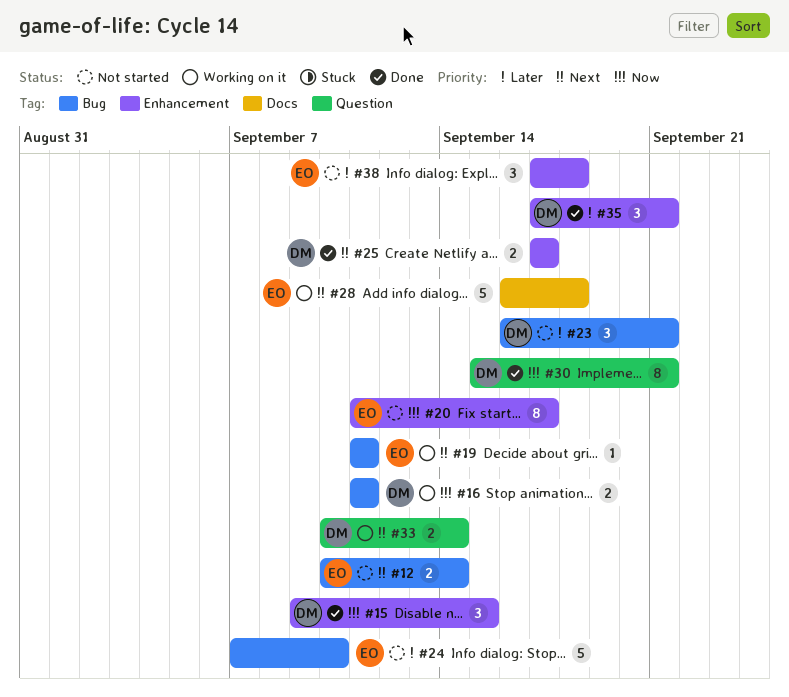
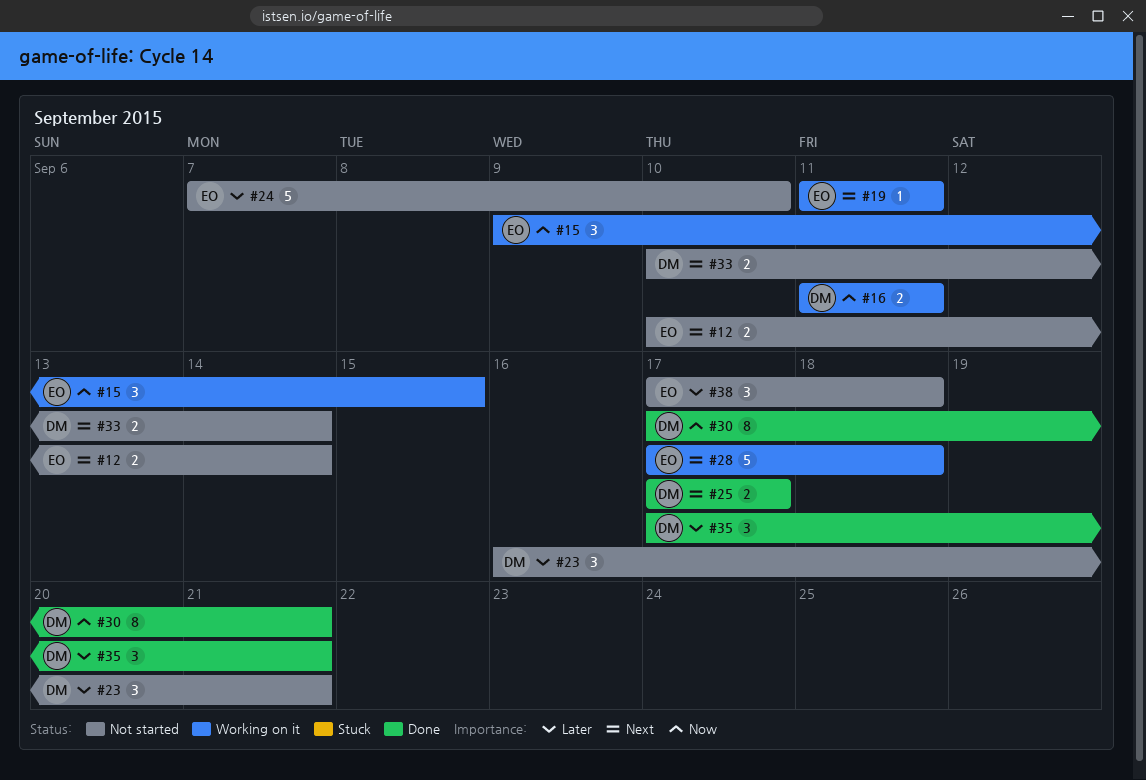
#15, status: Done -> Working on it
#15, owner: DM -> EO
#20: present -> none
#28, start: Sep 16 -> Sep 17
#30, start: Sep 15 -> Sep 17
#33, status: Working on it -> Not started

